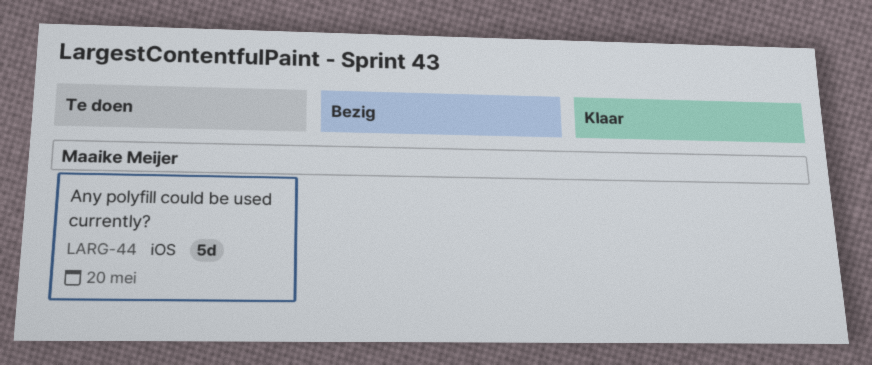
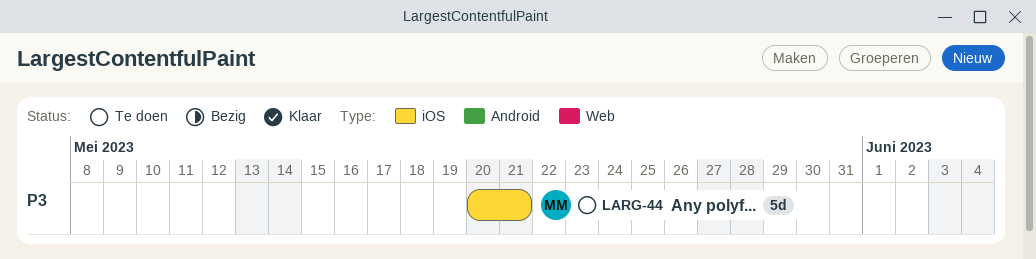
LARG-44, due: May 20 -> May 21

